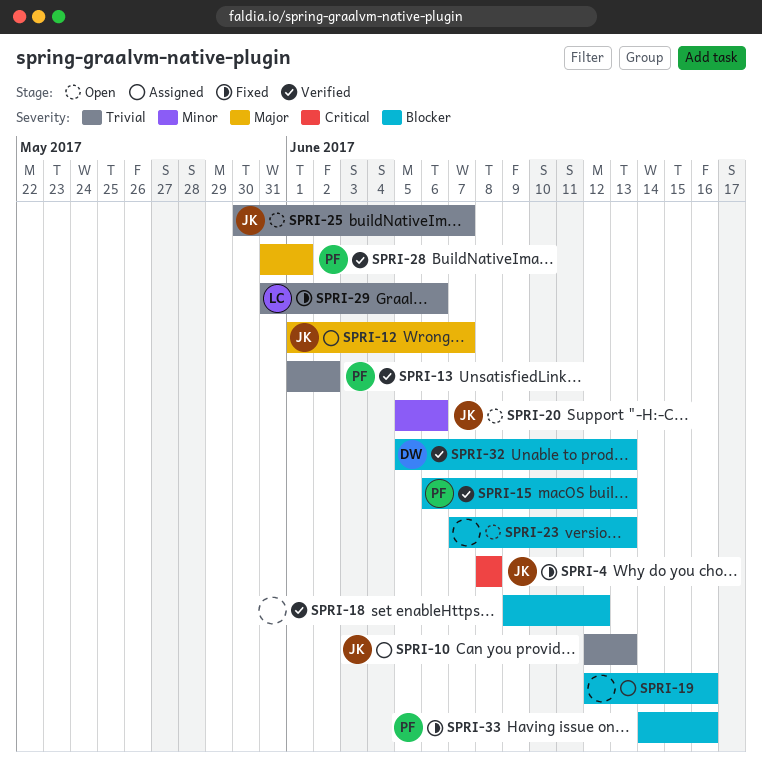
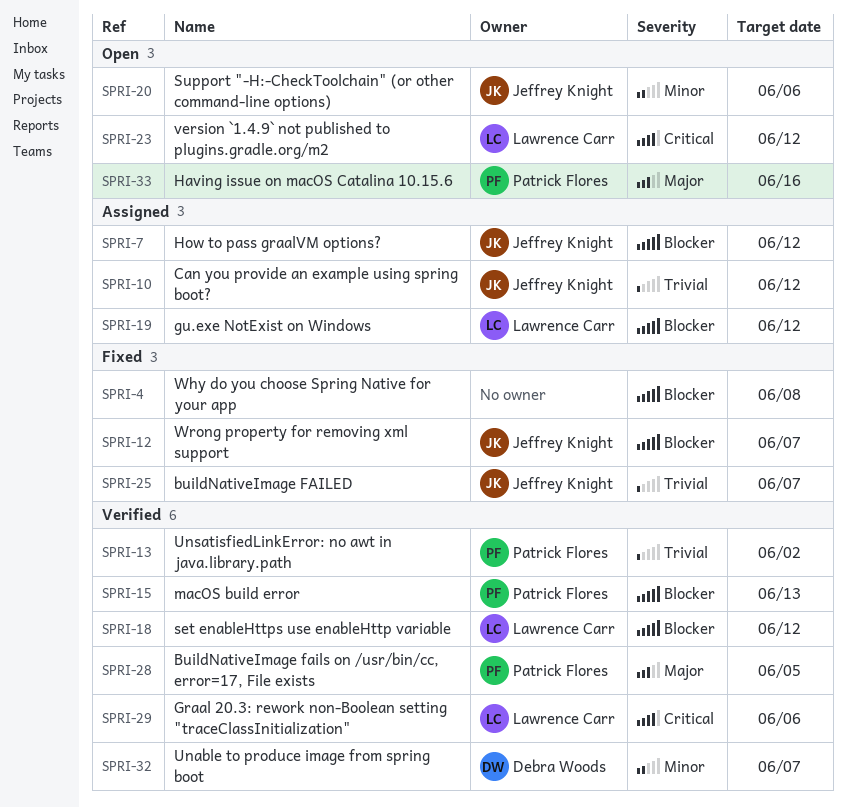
SPRI-4, owner: Jeffrey Knight -> none
SPRI-4, priority: Critical -> Blocker
SPRI-7: none -> present
SPRI-10, due: Jun 13 -> Jun 12
SPRI-12, status: Assigned -> Fixed
SPRI-12, priority: Major -> Blocker
SPRI-18, owner: none -> Lawrence Carr
SPRI-19, owner: none -> Lawrence Carr
SPRI-19, due: Jun 16 -> Jun 12
SPRI-23, owner: none -> Lawrence Carr
SPRI-23, priority: Blocker -> Critical
SPRI-23, due: Jun 13 -> Jun 12
SPRI-25, status: Open -> Fixed
SPRI-28, due: Jun 1 -> Jun 5
SPRI-29, status: Fixed -> Verified
SPRI-29, priority: Trivial -> Critical
SPRI-32, priority: Blocker -> Minor
SPRI-32, due: Jun 13 -> Jun 7
SPRI-33, status: Fixed -> Open
SPRI-33, priority: Blocker -> Major

